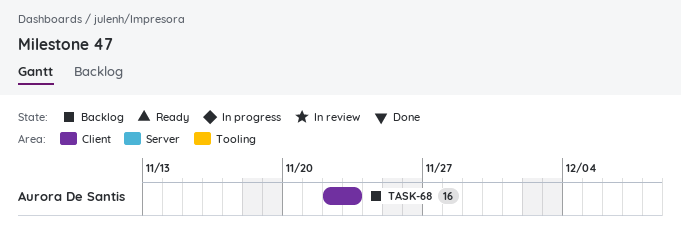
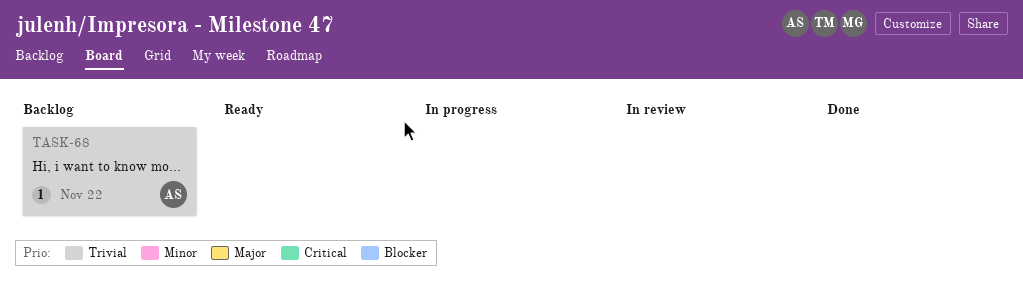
TASK-68, estimate: 16 -> 1
TASK-68, due: Nov 23 -> Nov 22

